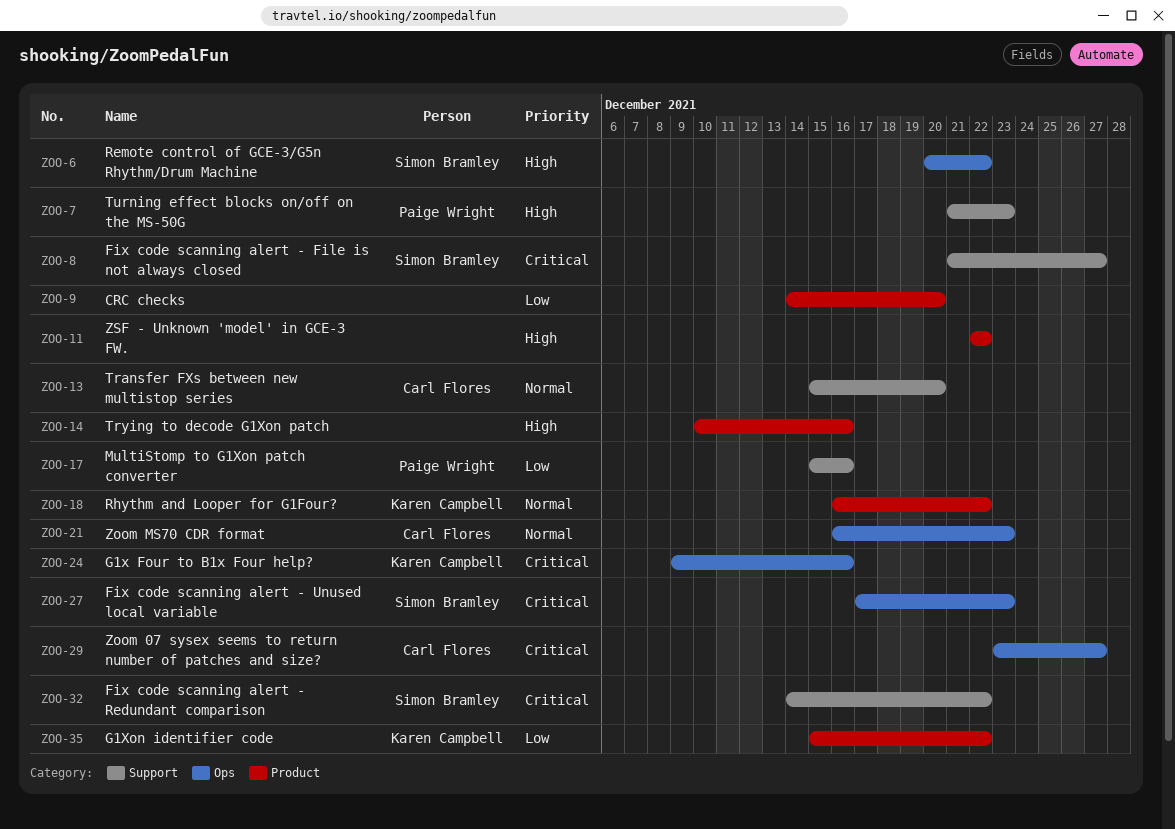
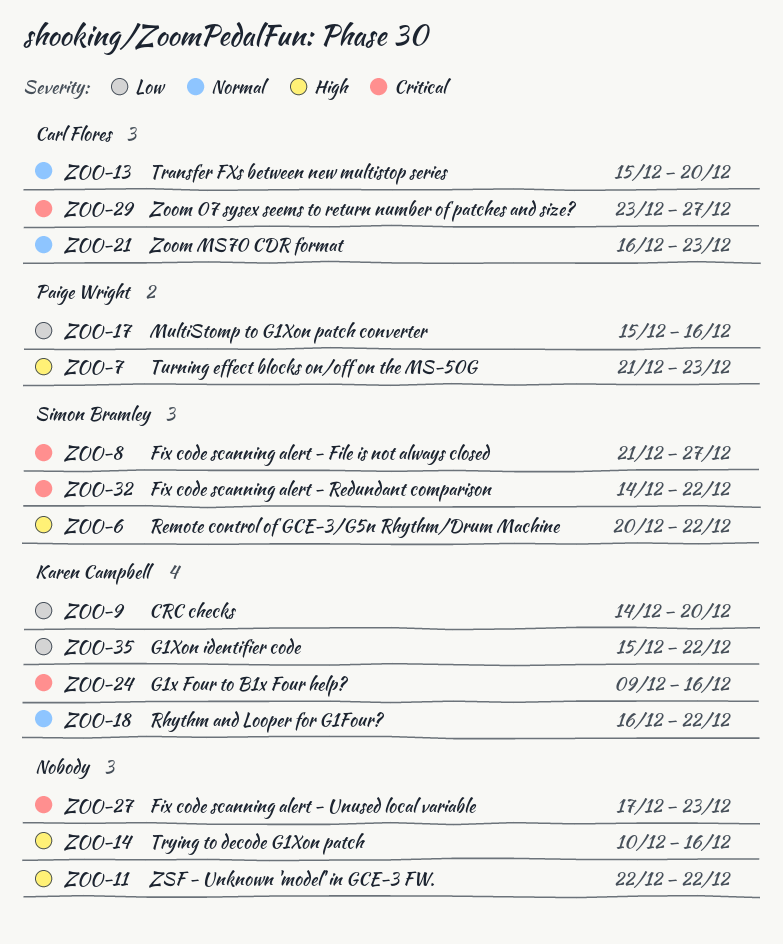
ZOO-9, owner: none -> Karen Campbell
ZOO-27, owner: Simon Bramley -> none

